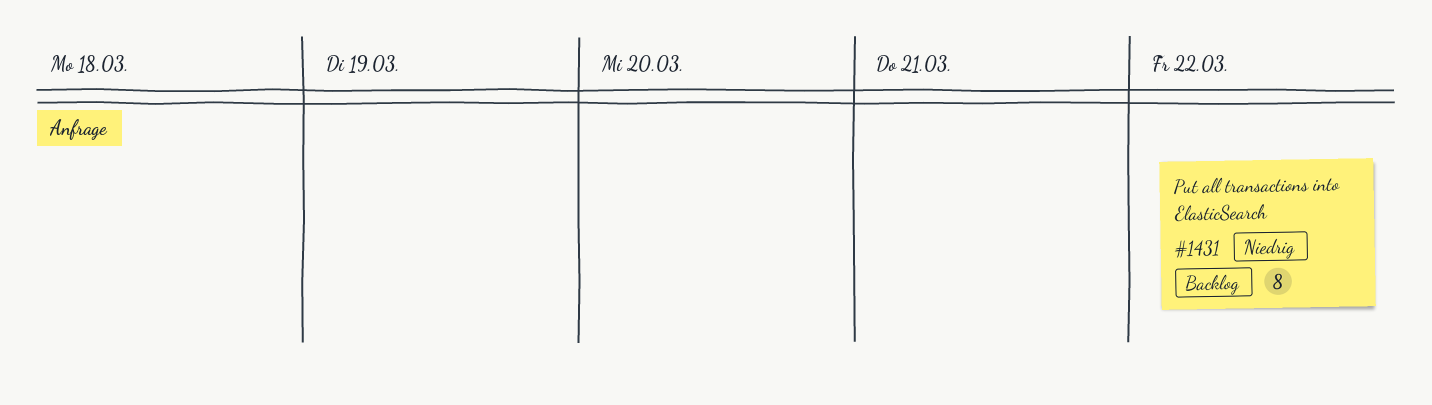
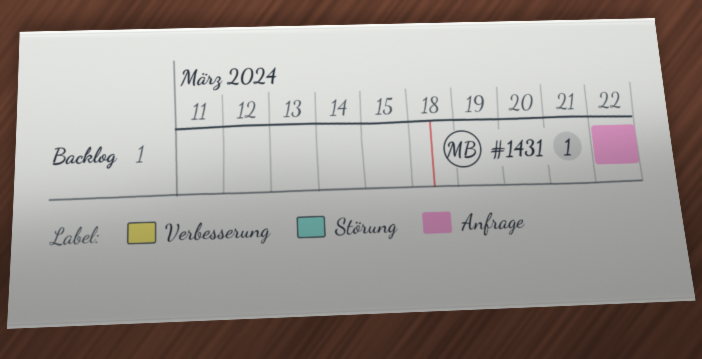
#1431, estimate: 8 -> 1

